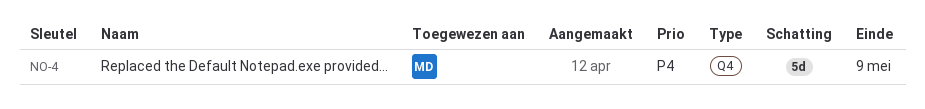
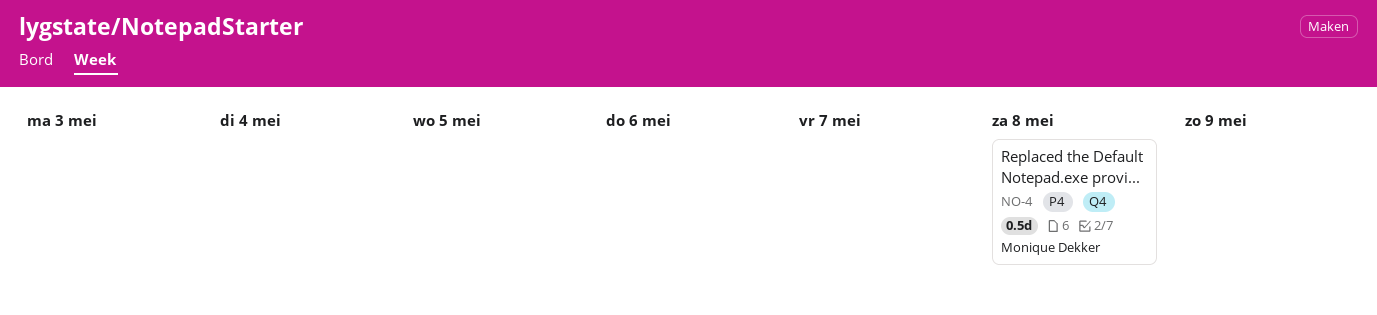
NO-4, estimate: 5d -> 0.5d
NO-4, due: May 9 -> May 8

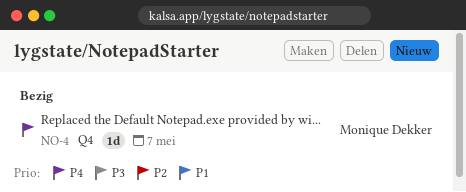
NO-4, estimate: 0.5d -> 1d
NO-4, due: May 8 -> May 7

